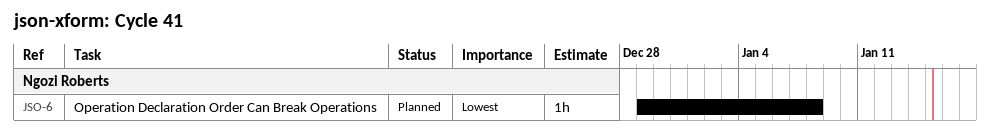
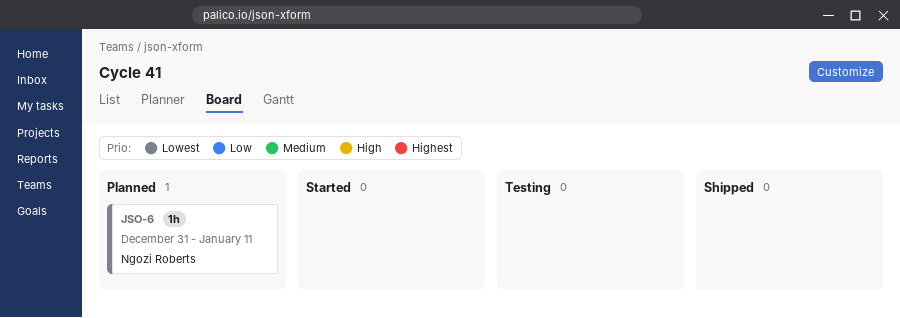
JSO-6, start: Dec 29 -> Dec 31
JSO-6, due: Jan 8 -> Jan 11

